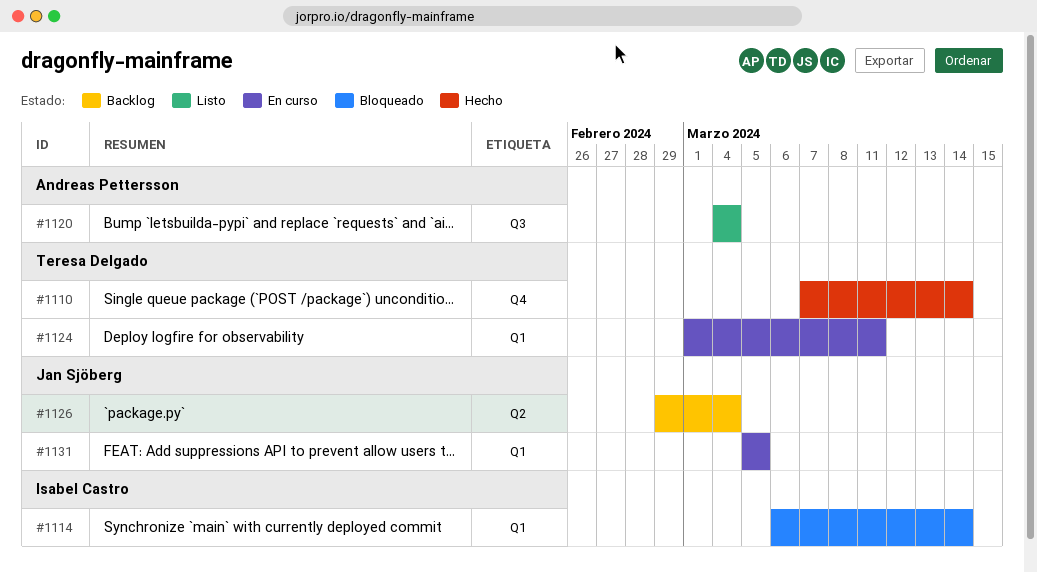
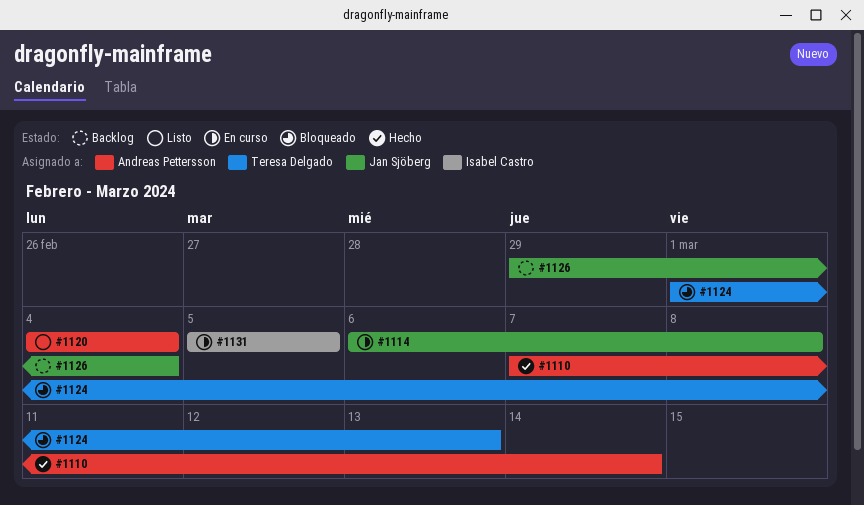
#1110, owner: Teresa Delgado -> Andreas Pettersson
#1114, status: Bloqueado -> En curso
#1114, owner: Isabel Castro -> Jan Sjöberg
#1114, due: Mar 14 -> Mar 8
#1124, status: En curso -> Bloqueado
#1124, due: Mar 11 -> Mar 13
#1131, owner: Jan Sjöberg -> Isabel Castro

